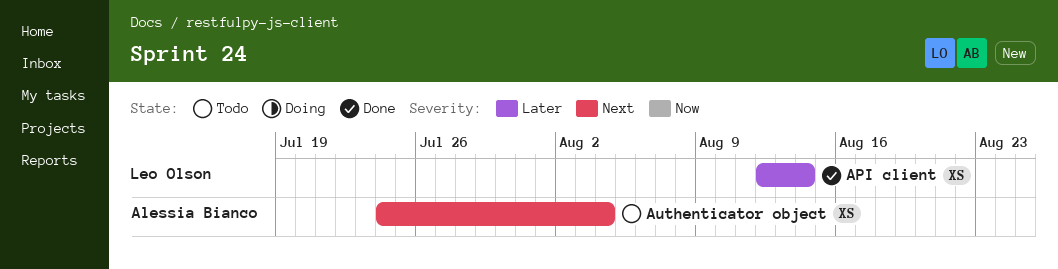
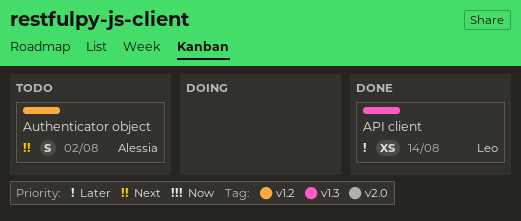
Authenticator object, estimate: XS -> S
Authenticator object, due: Aug 4 -> Aug 2

